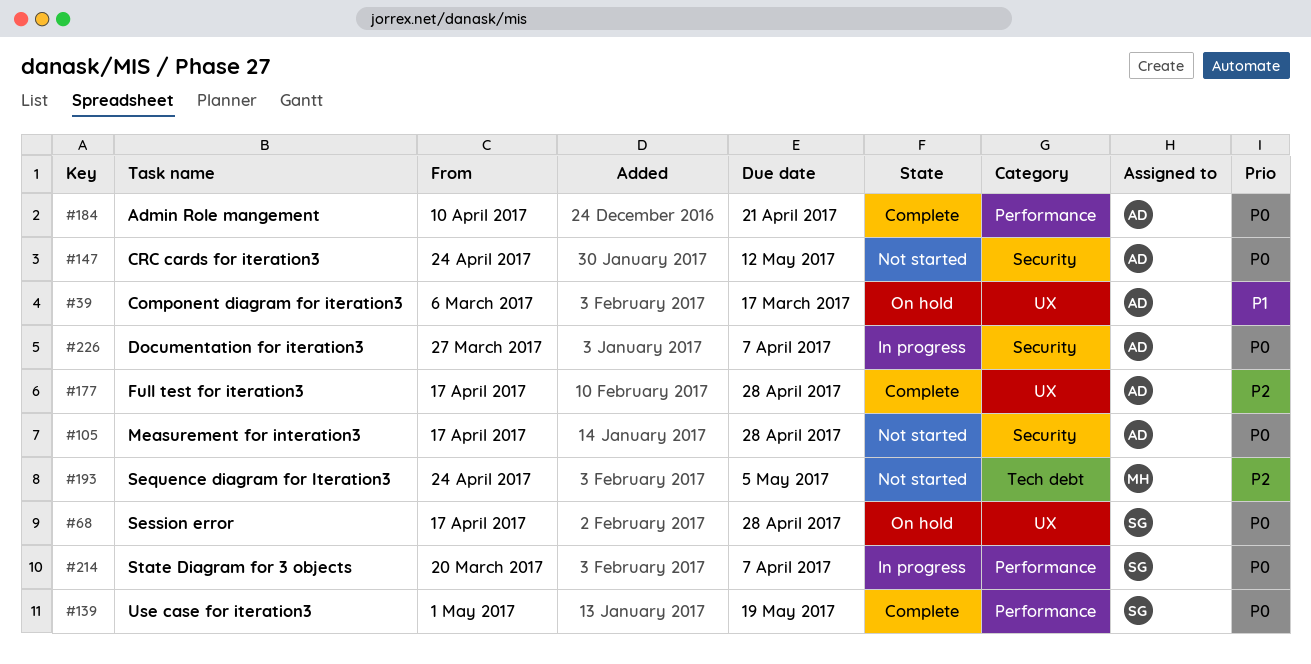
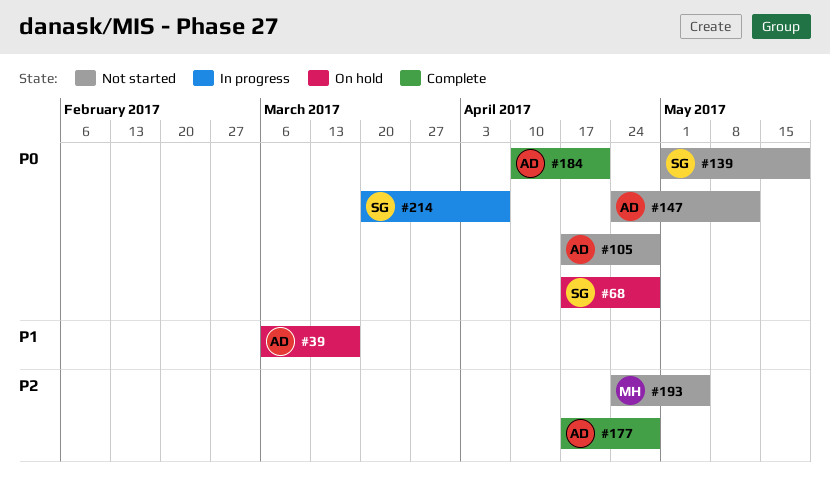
#139, status: Complete -> Not started
#226: present -> none

